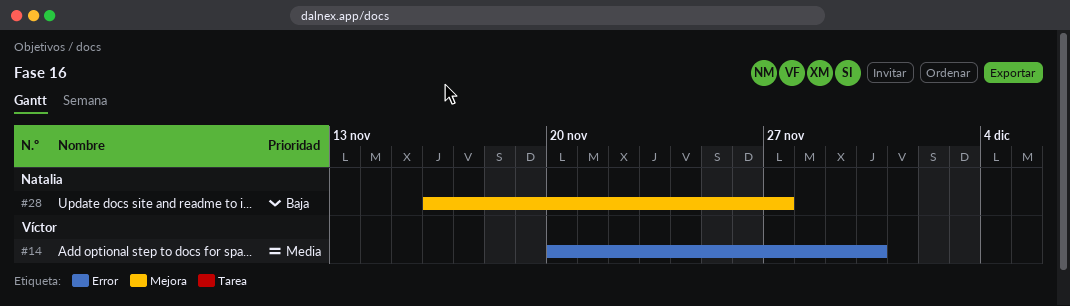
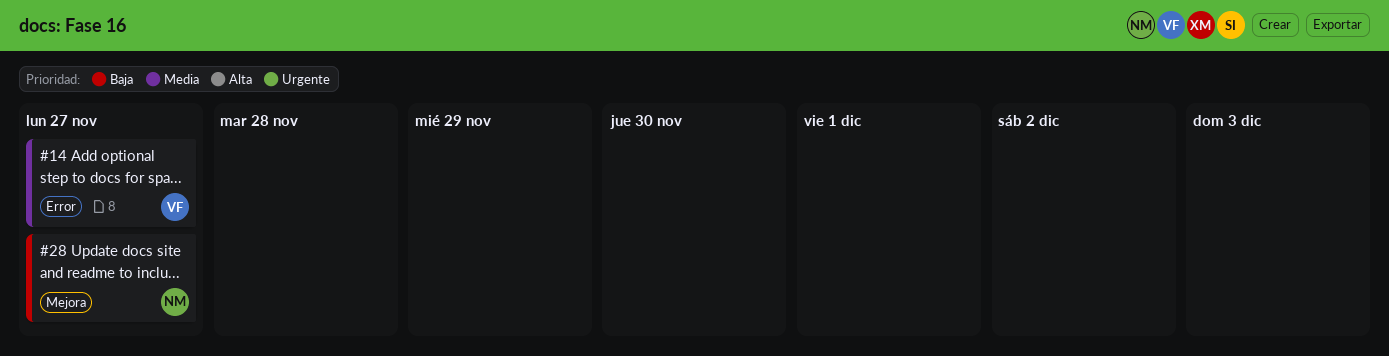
#14, due: Nov 30 -> Nov 27

